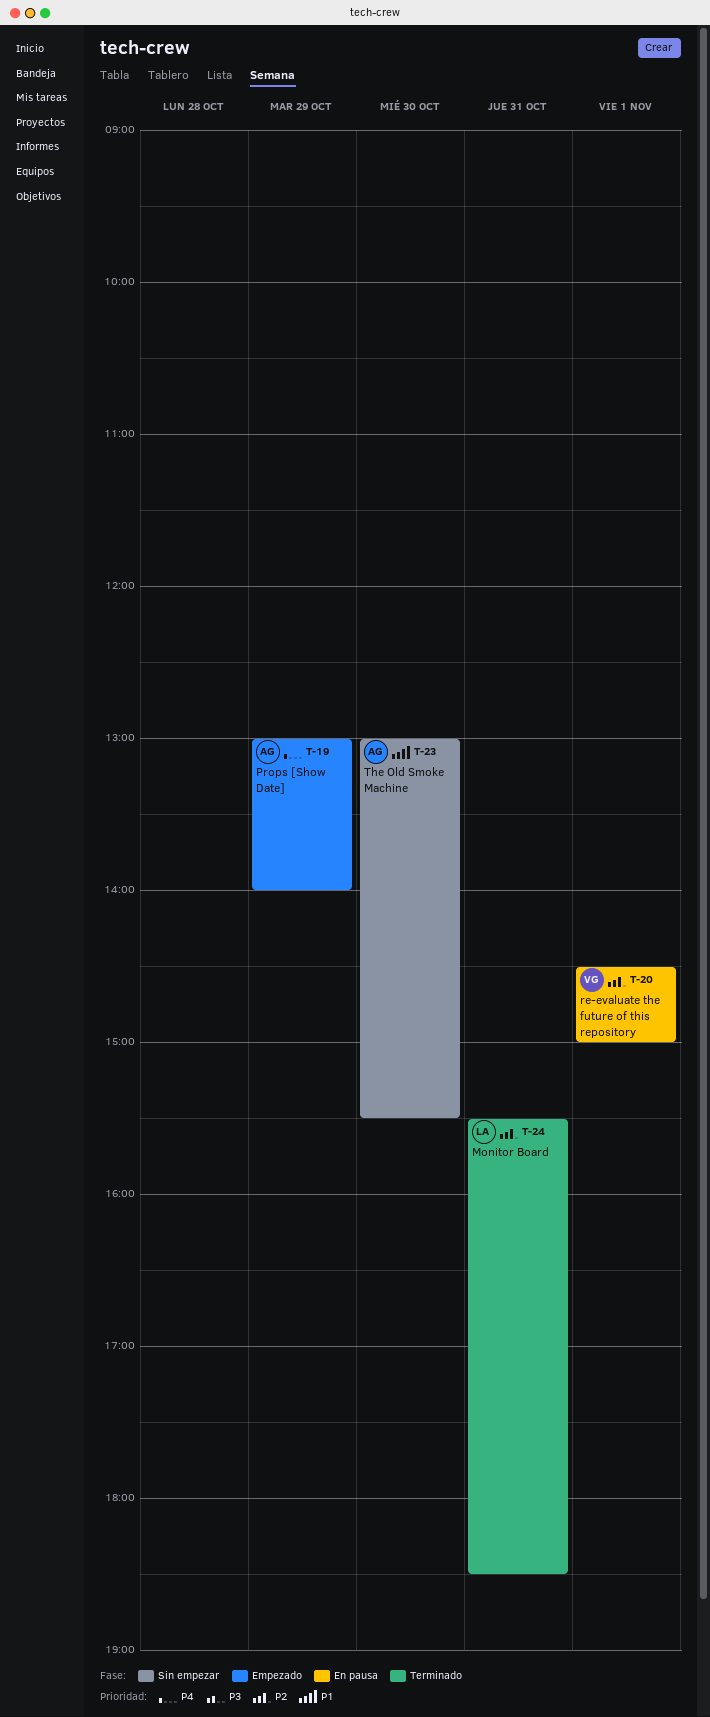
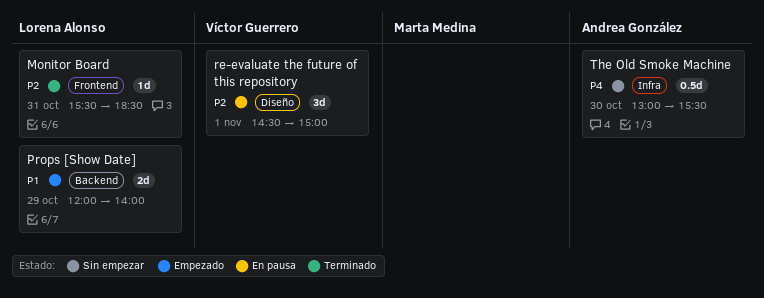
Props [Show Date], owner: Andrea González -> Lorena Alonso
Props [Show Date], priority: P4 -> P1
Props [Show Date], begins: 13:00 -> 12:00
The Old Smoke Machine, priority: P1 -> P4

